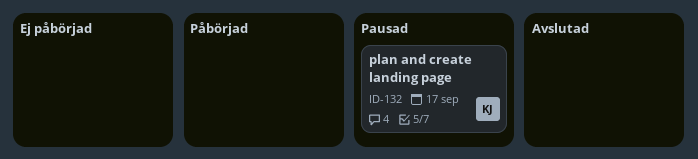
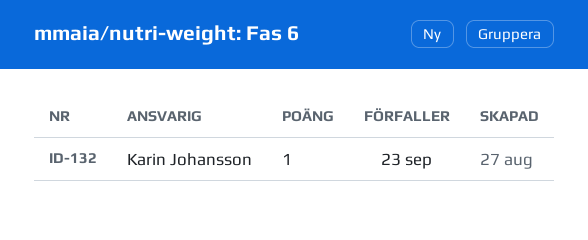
ID-132, due: Sep 17 -> Sep 23

